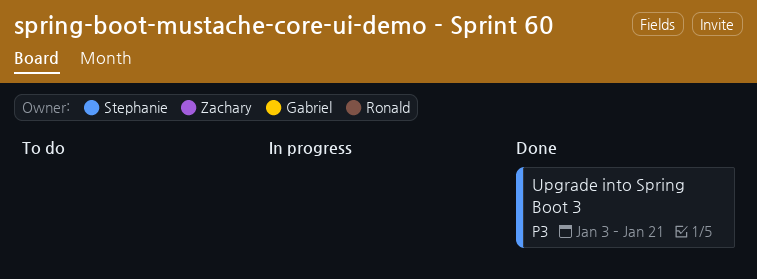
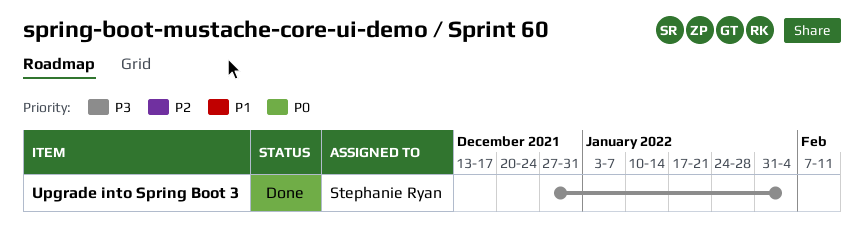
Upgrade into Spring Boot 3, start: Jan 3 -> Dec 27
Upgrade into Spring Boot 3, due: Jan 21 -> Feb 4

